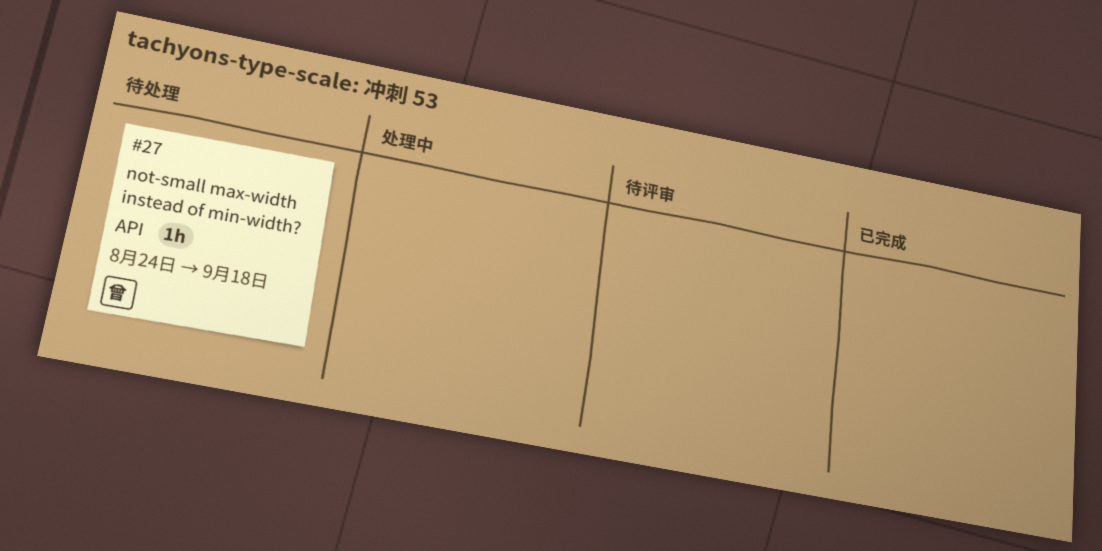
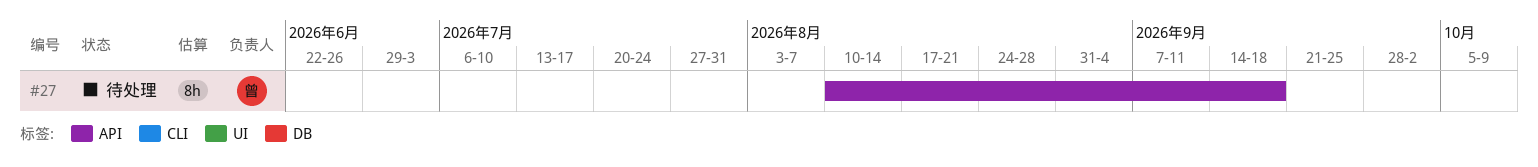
#27, estimate: 1h -> 8h
#27, start: Aug 24 -> Aug 10

